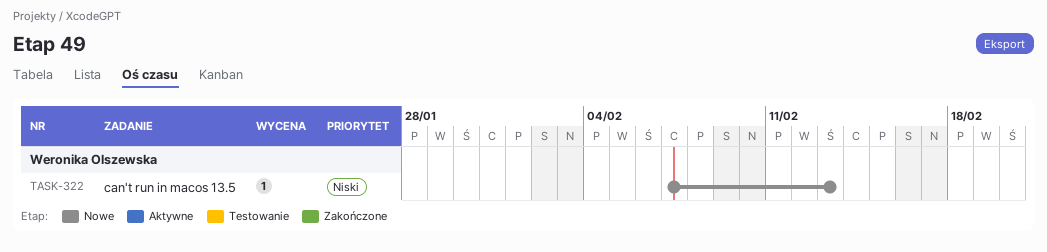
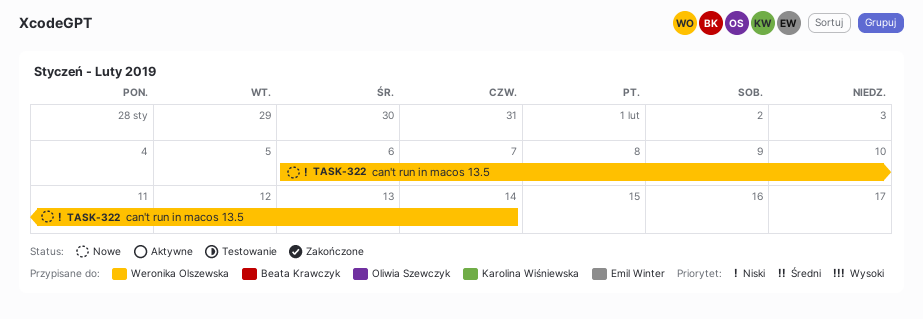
TASK-322, start: Feb 7 -> Feb 6
TASK-322, due: Feb 13 -> Feb 14

